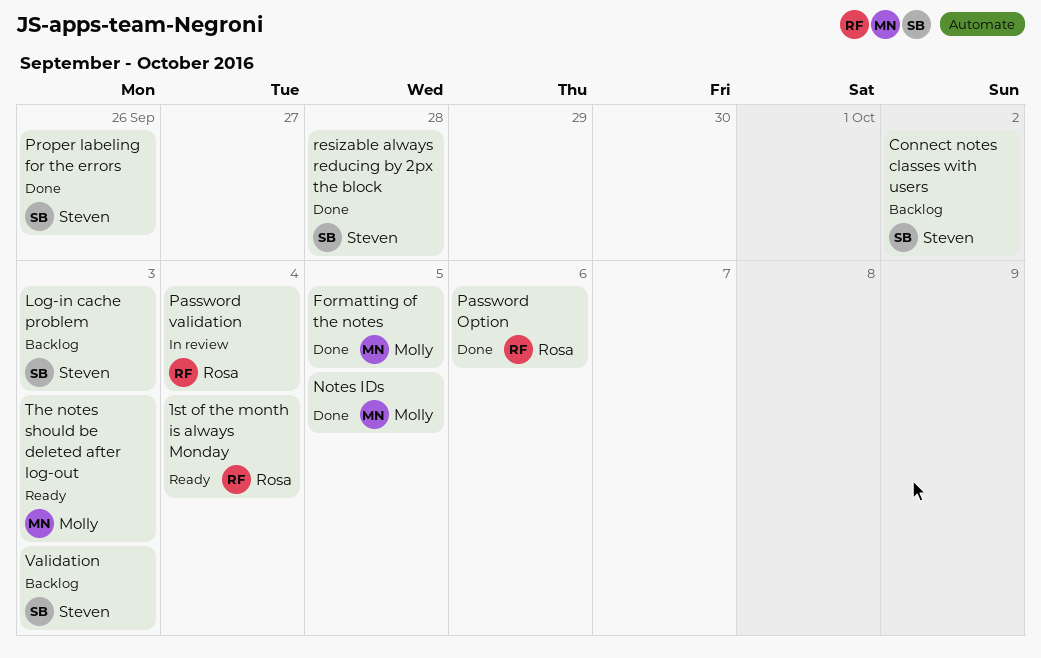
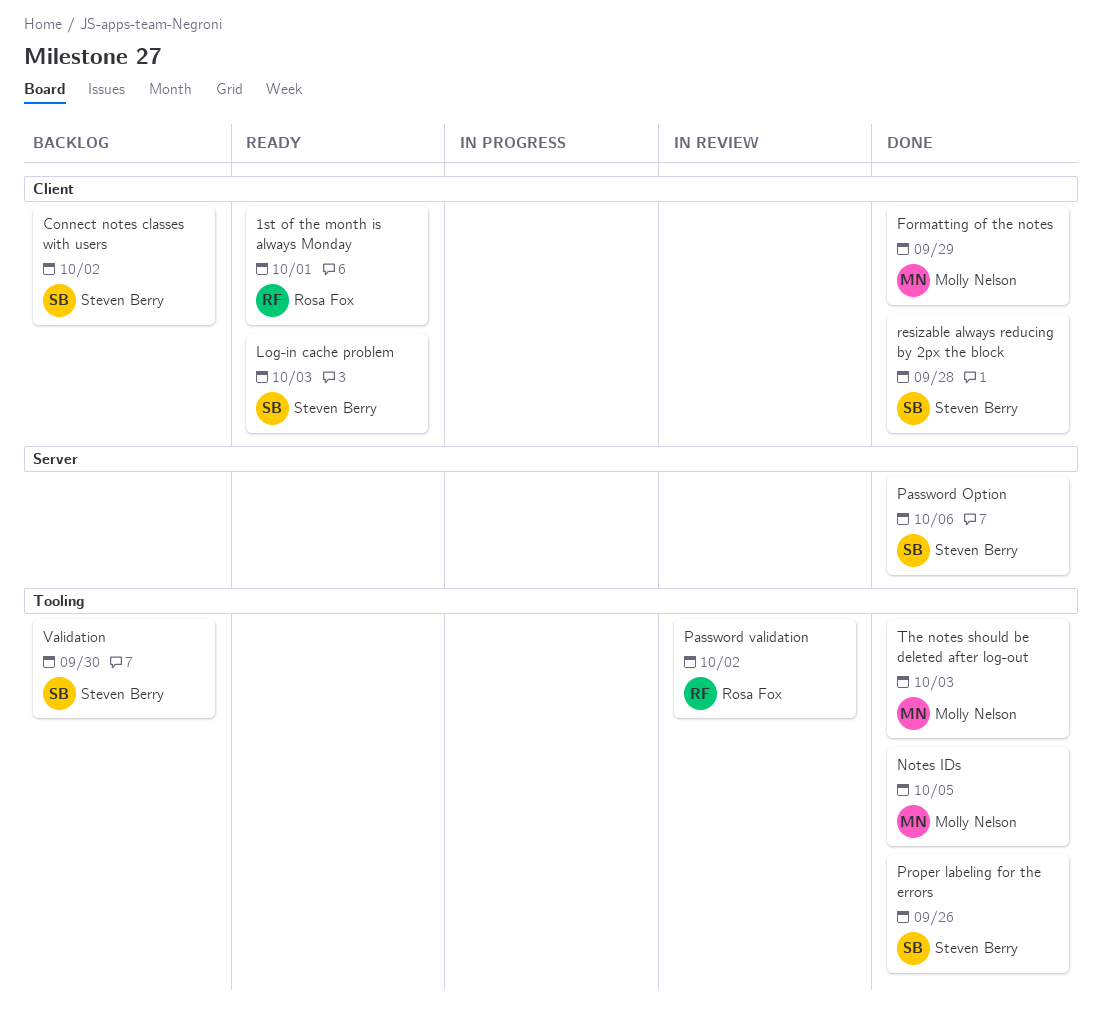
1st of the month is always Monday, due: Oct 4 -> Oct 1
Formatting of the notes, due: Oct 5 -> Sep 29
Log-in cache problem, status: Backlog -> Ready
Password Option, owner: Rosa Fox -> Steven Berry
Password validation, due: Oct 4 -> Oct 2
The notes should be deleted after log-out, status: Ready -> Done
Validation, due: Oct 3 -> Sep 30

